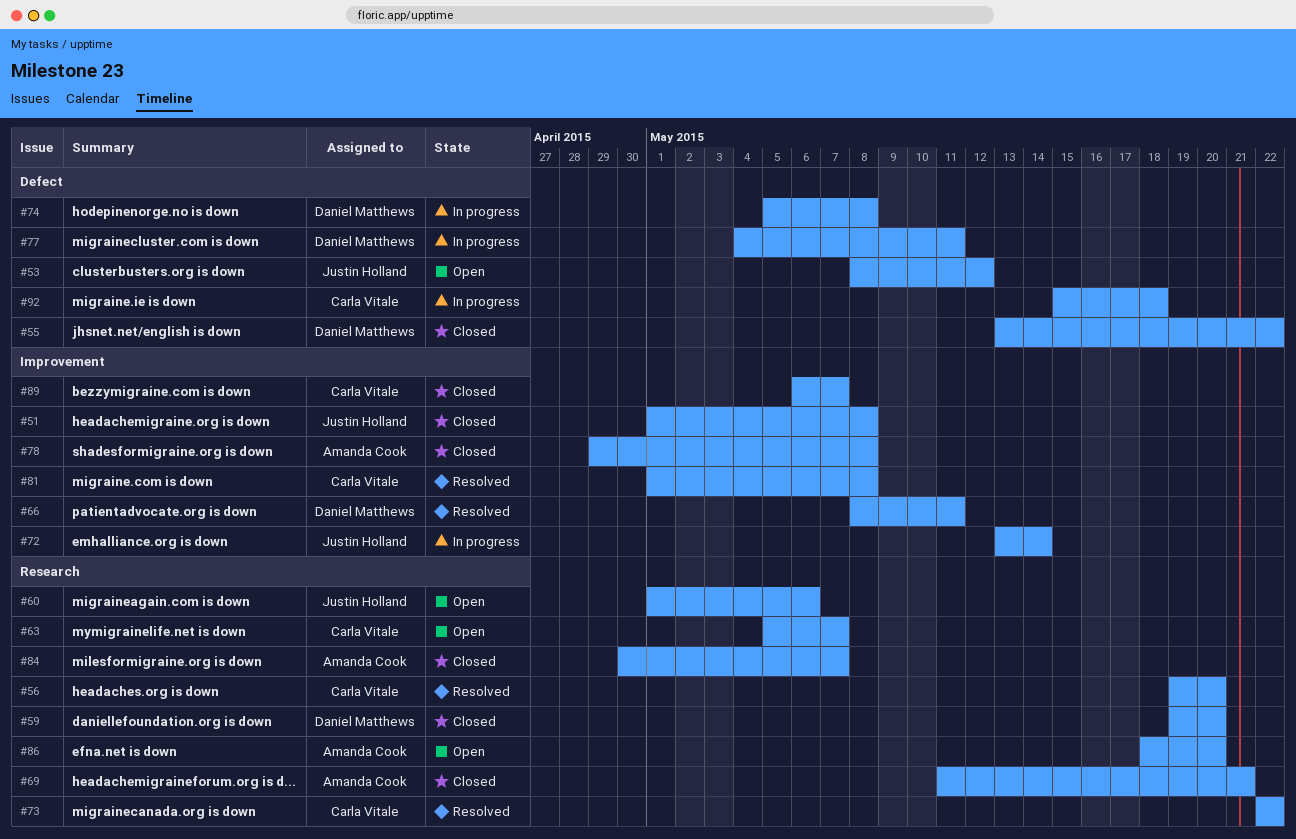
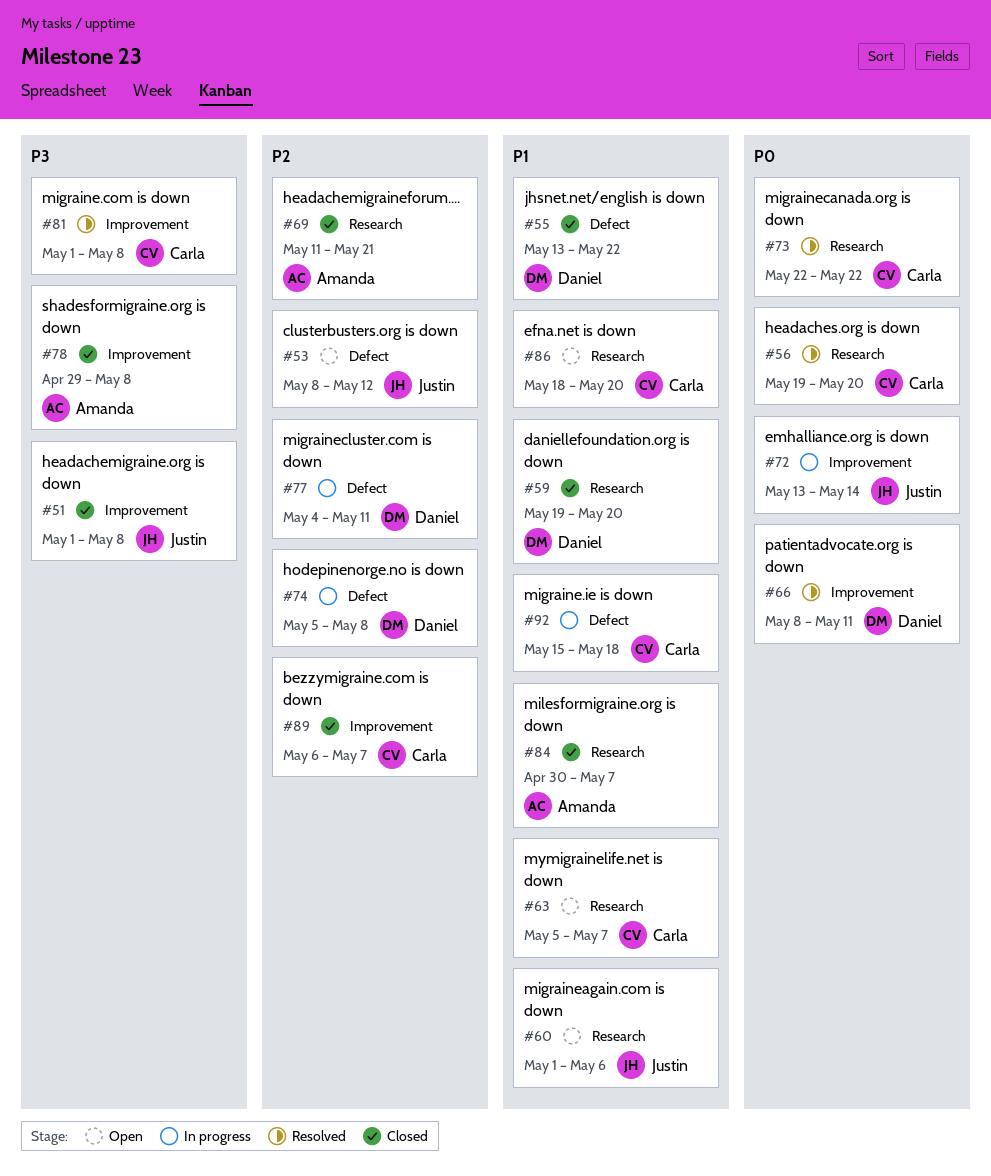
#86, owner: Amanda Cook -> Carla Vitale

